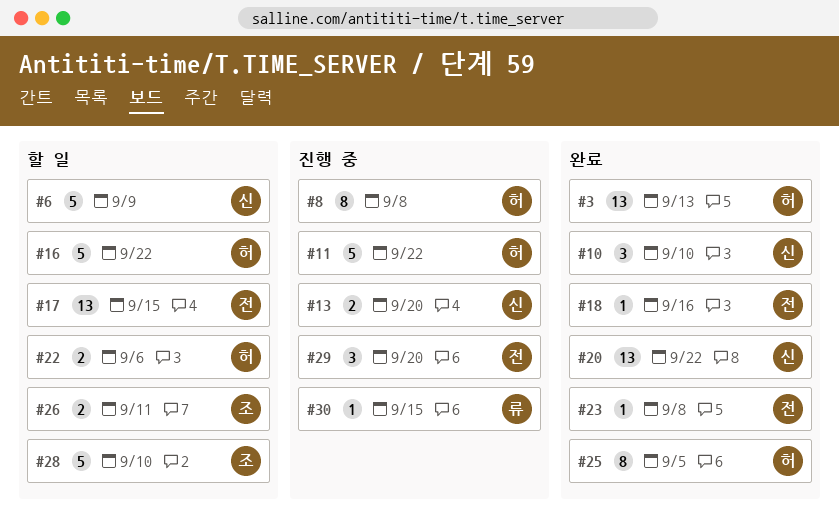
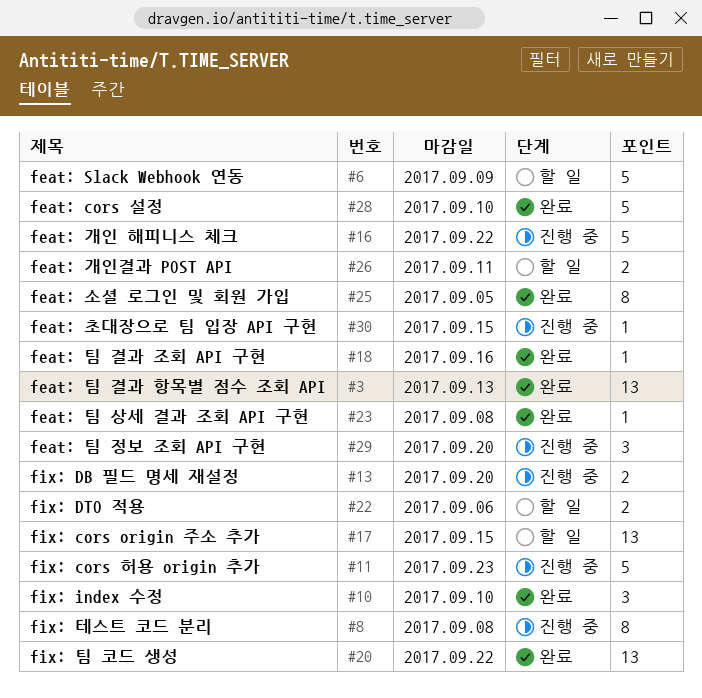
#11, due: Sep 22 -> Sep 23
#16, status: 할 일 -> 진행 중
#28, status: 할 일 -> 완료

